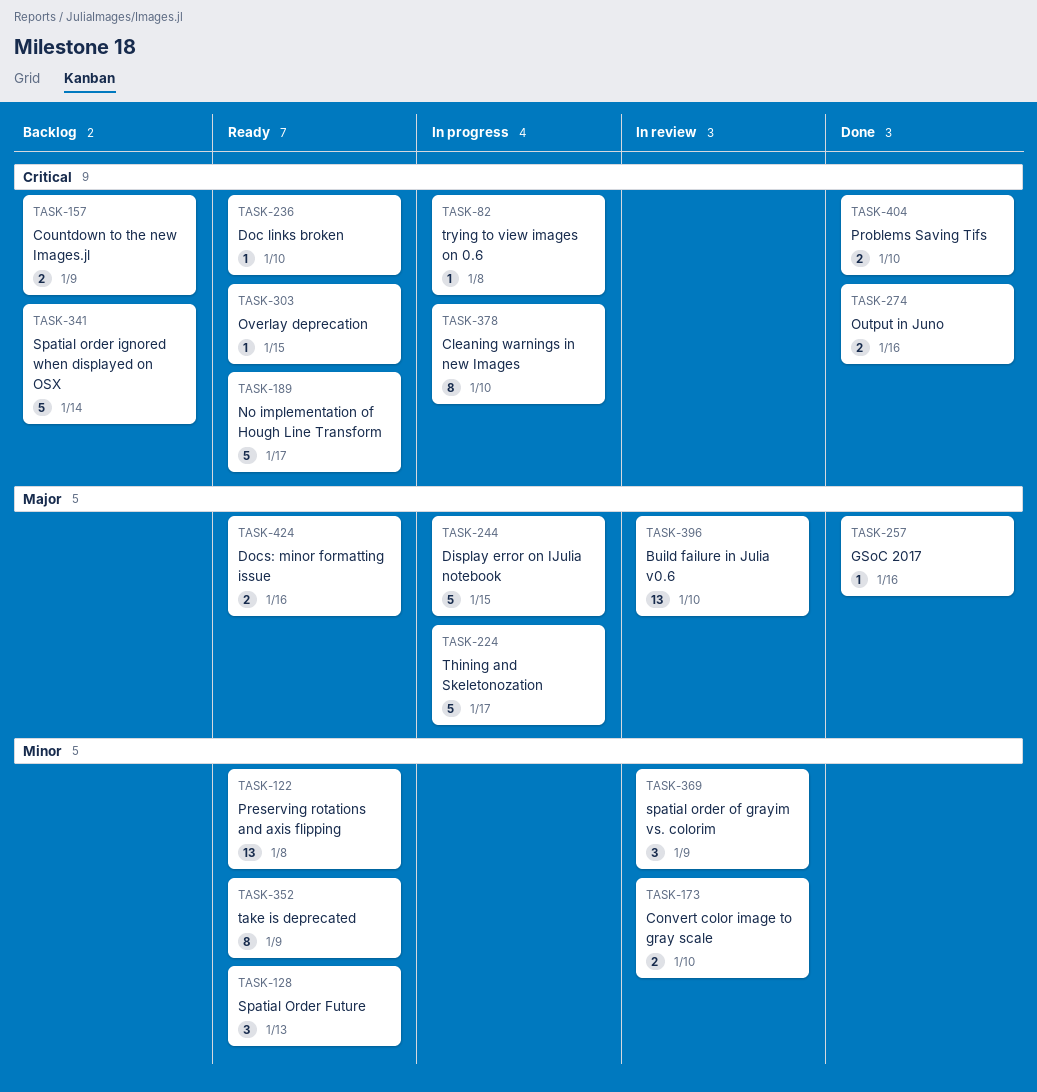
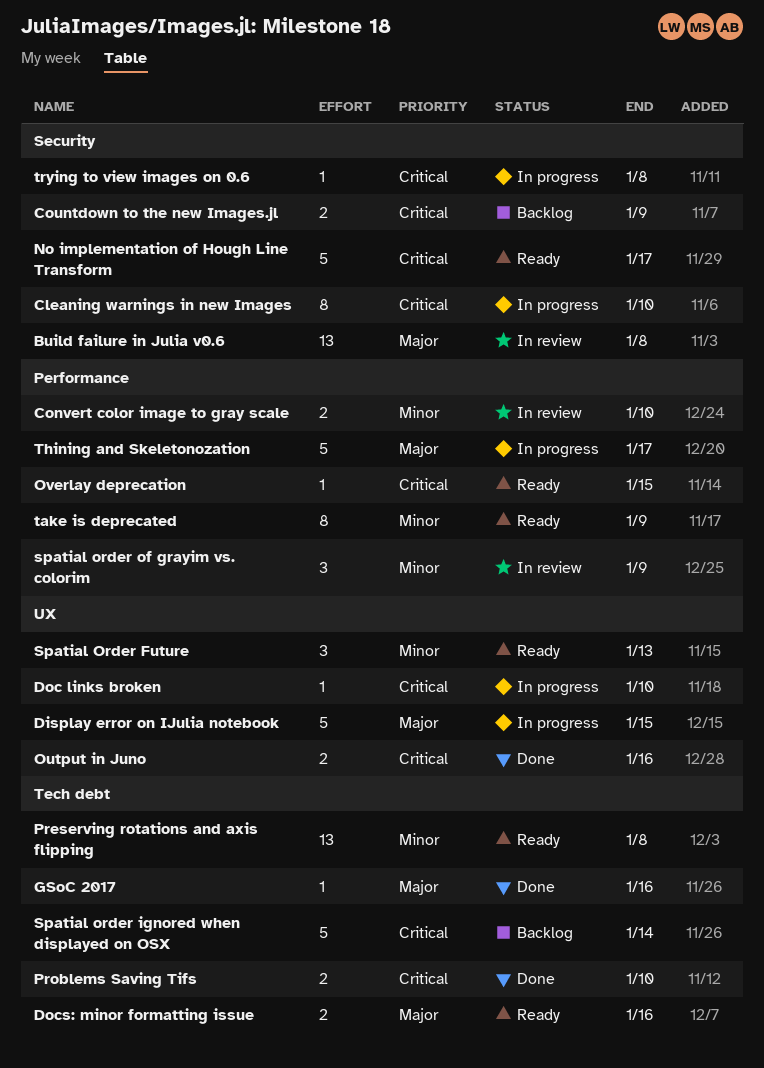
Build failure in Julia v0.6, due: Jan 10 -> Jan 8
Doc links broken, status: Ready -> In progress

